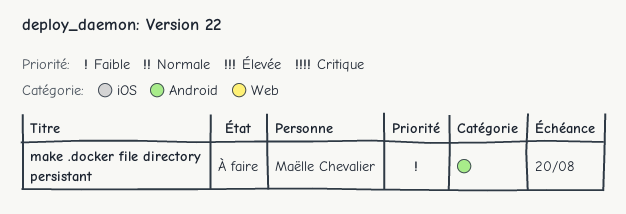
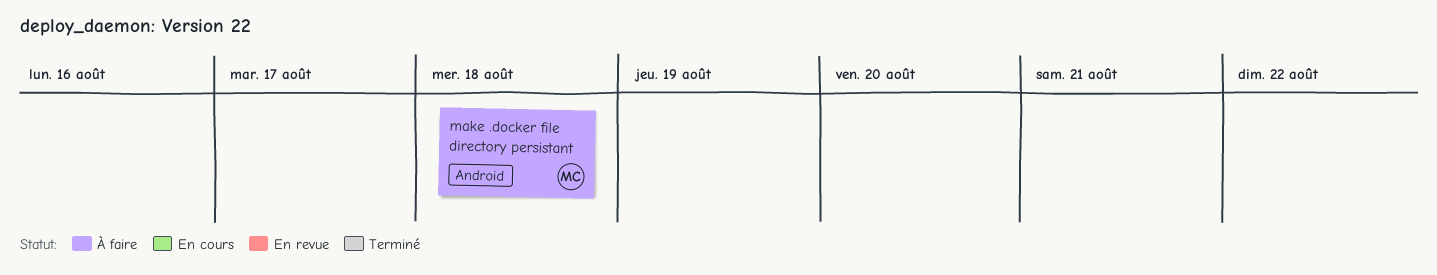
make .docker file directory persistant, due: Aug 20 -> Aug 18

